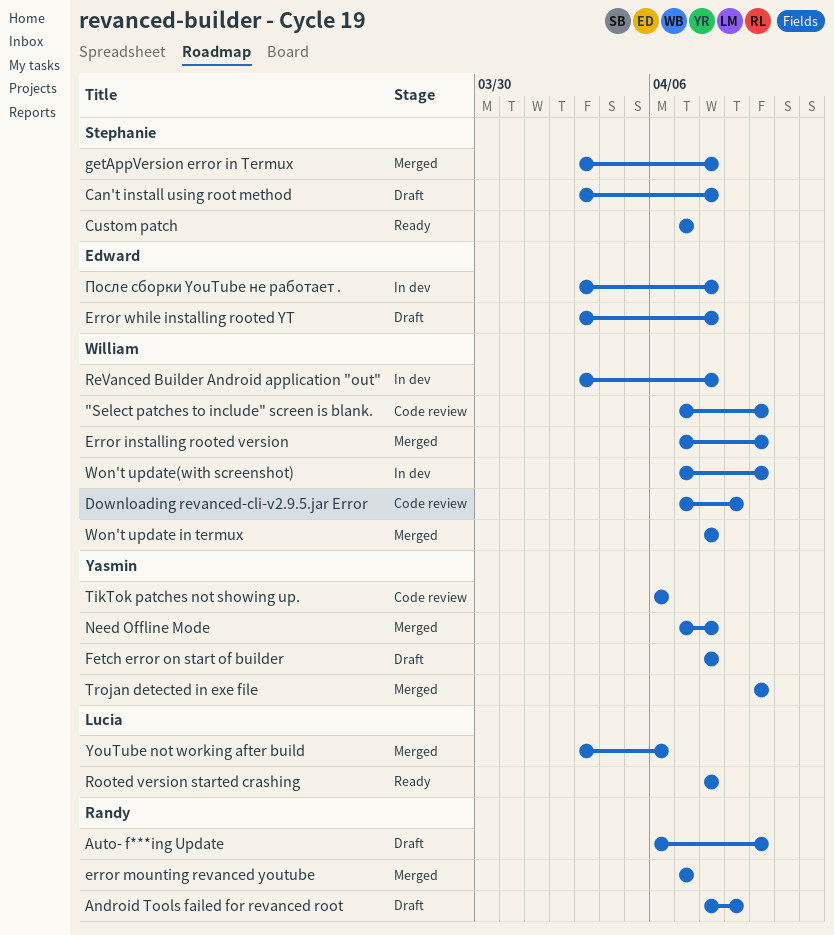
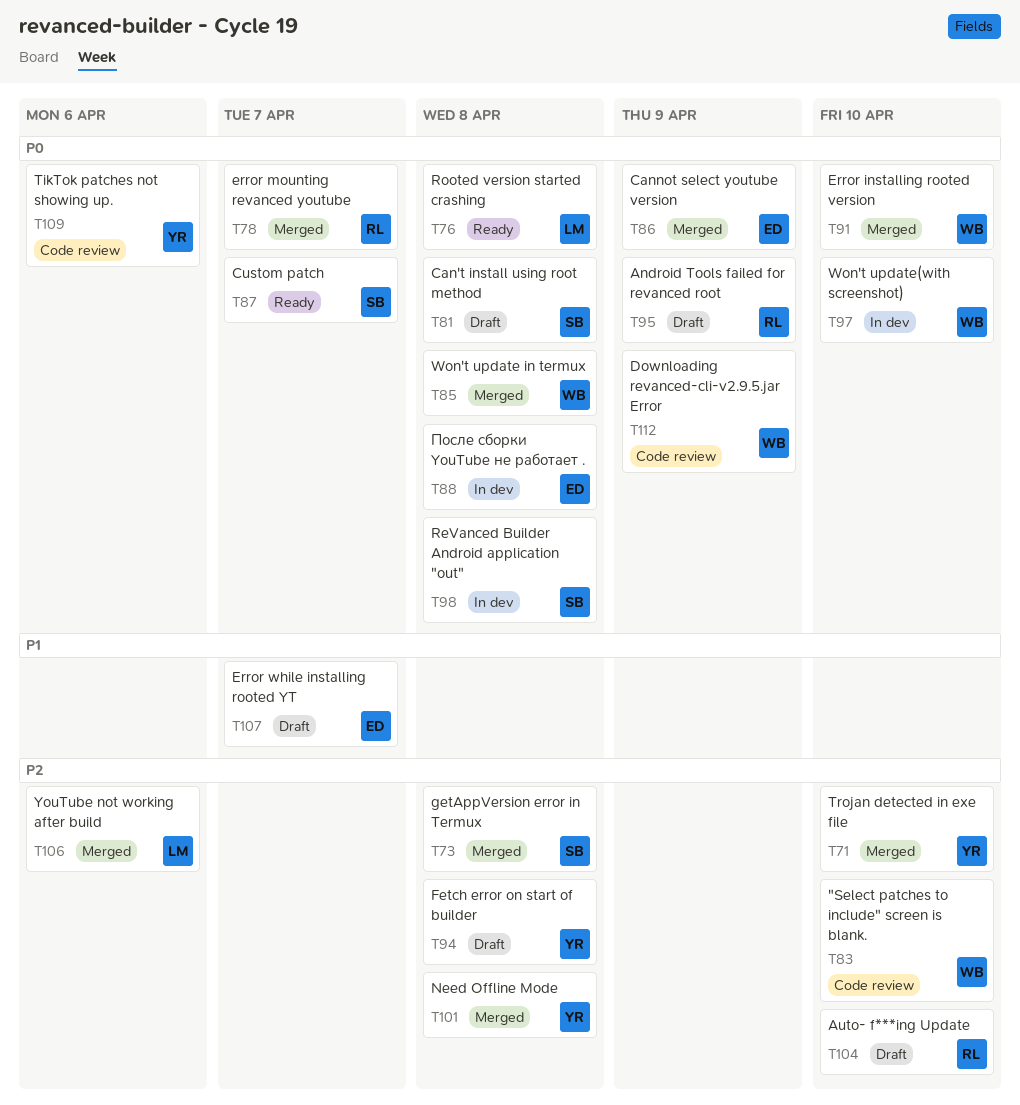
Cannot select youtube version: none -> present
Error while installing rooted YT, due: Apr 8 -> Apr 7
ReVanced Builder Android application "out", owner: William -> Stephanie

